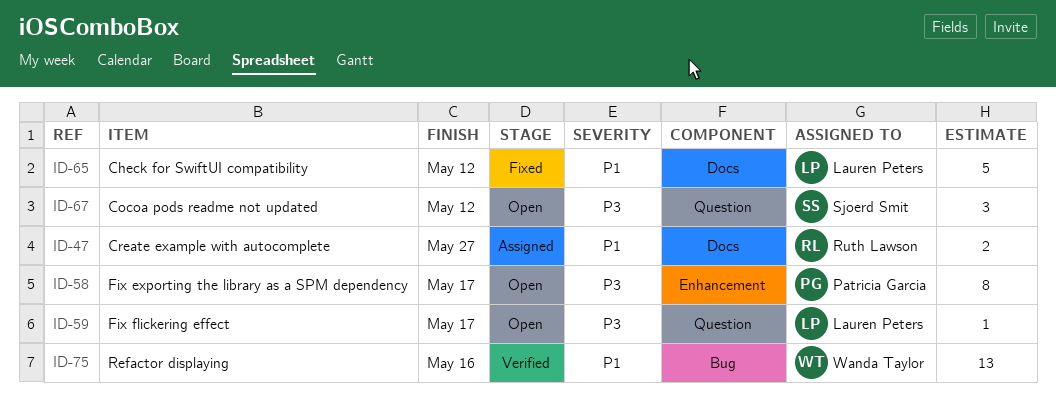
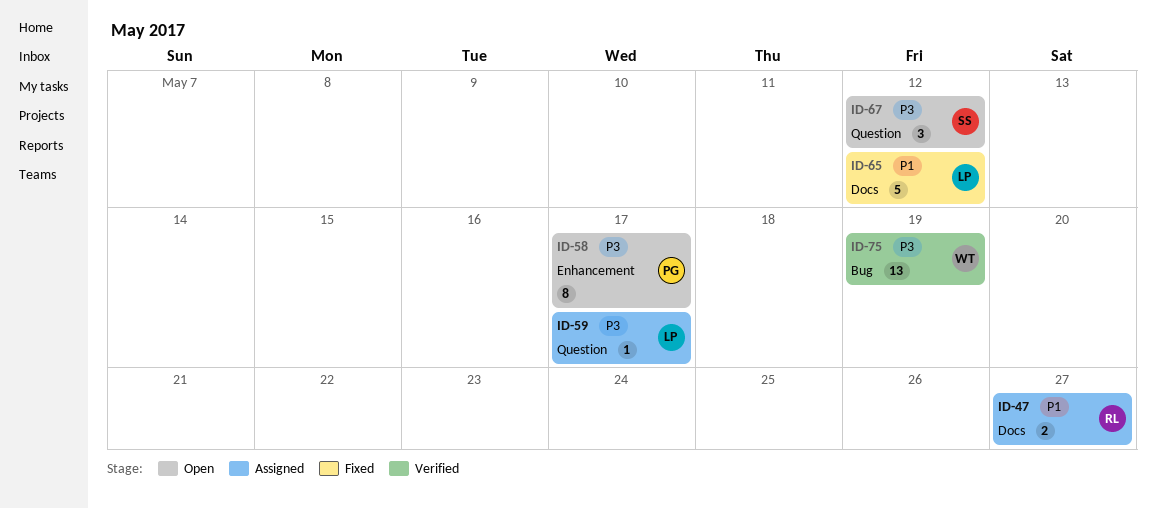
ID-59, status: Open -> Assigned
ID-75, priority: P1 -> P3
ID-75, due: May 16 -> May 19

